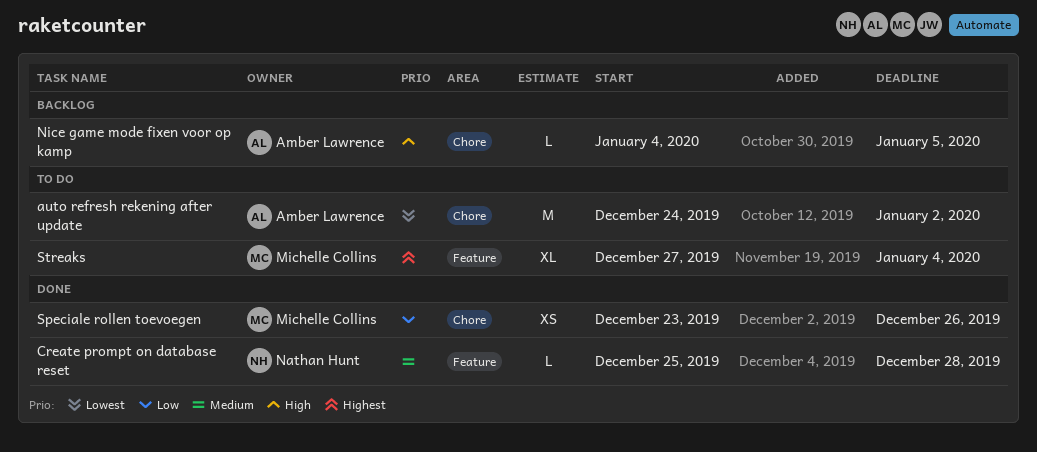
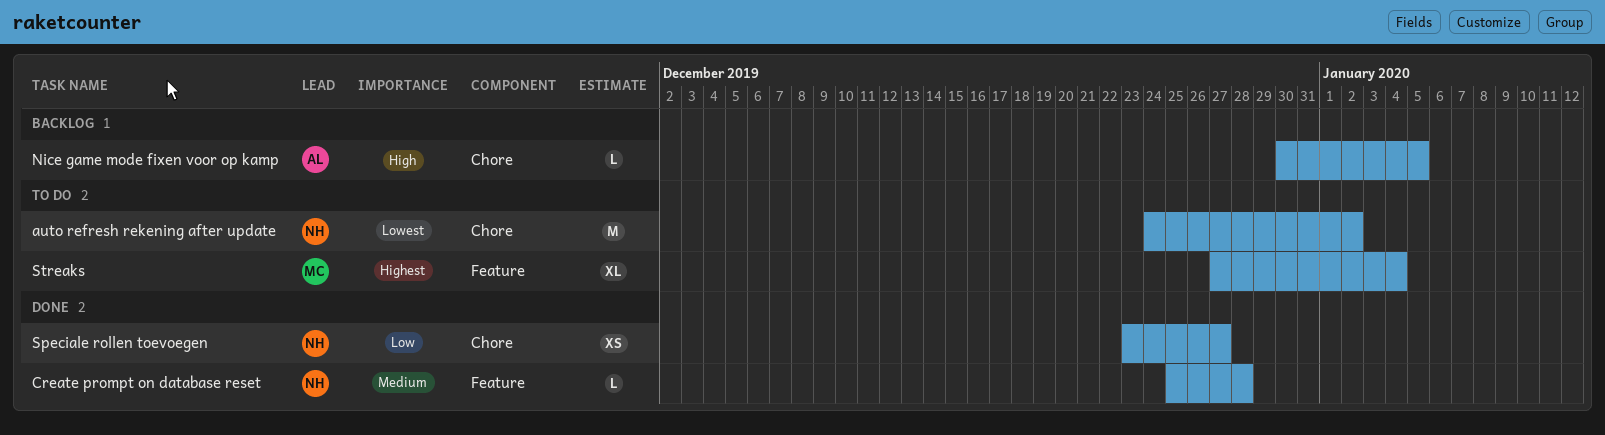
auto refresh rekening after update, owner: Amber Lawrence -> Nathan Hunt
Nice game mode fixen voor op kamp, start: Jan 4 -> Dec 30
Speciale rollen toevoegen, owner: Michelle Collins -> Nathan Hunt
Speciale rollen toevoegen, due: Dec 26 -> Dec 27

